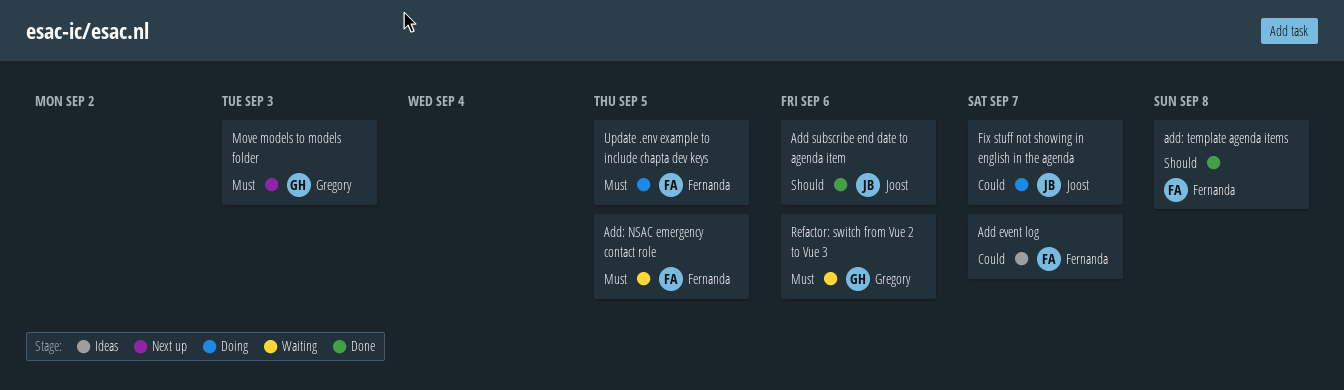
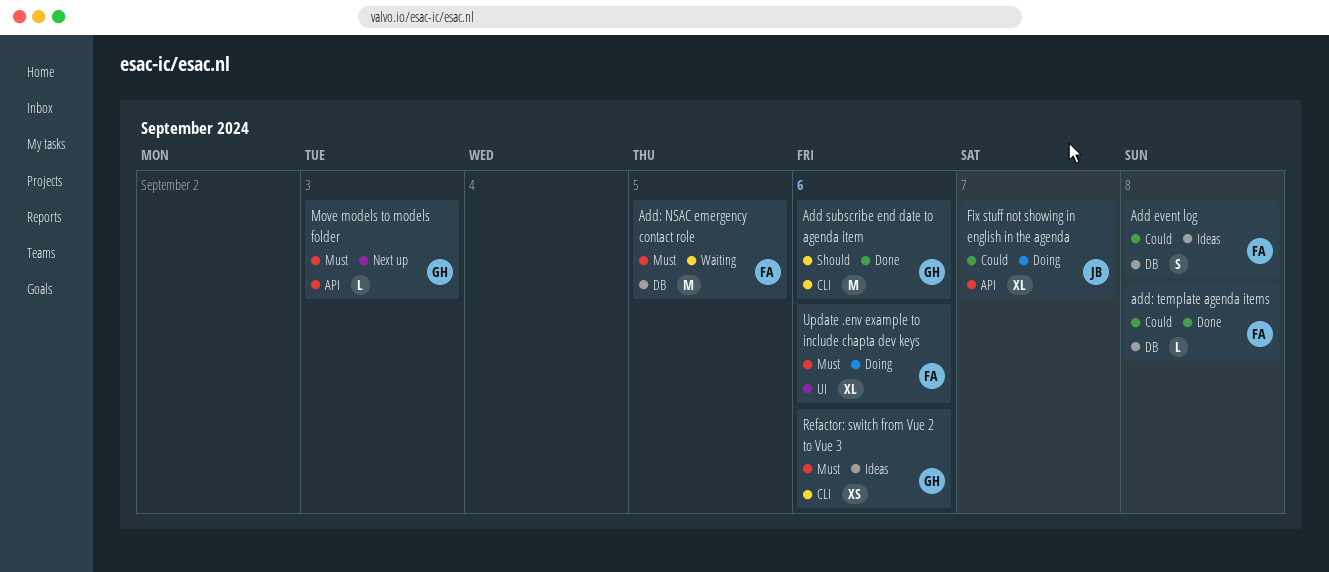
Add event log, due: Sep 7 -> Sep 8
Add subscribe end date to agenda item, owner: Joost -> Gregory
add: template agenda items, priority: Should -> Could
Refactor: switch from Vue 2 to Vue 3, status: Waiting -> Ideas
Update .env example to include chapta dev keys, due: Sep 5 -> Sep 6

